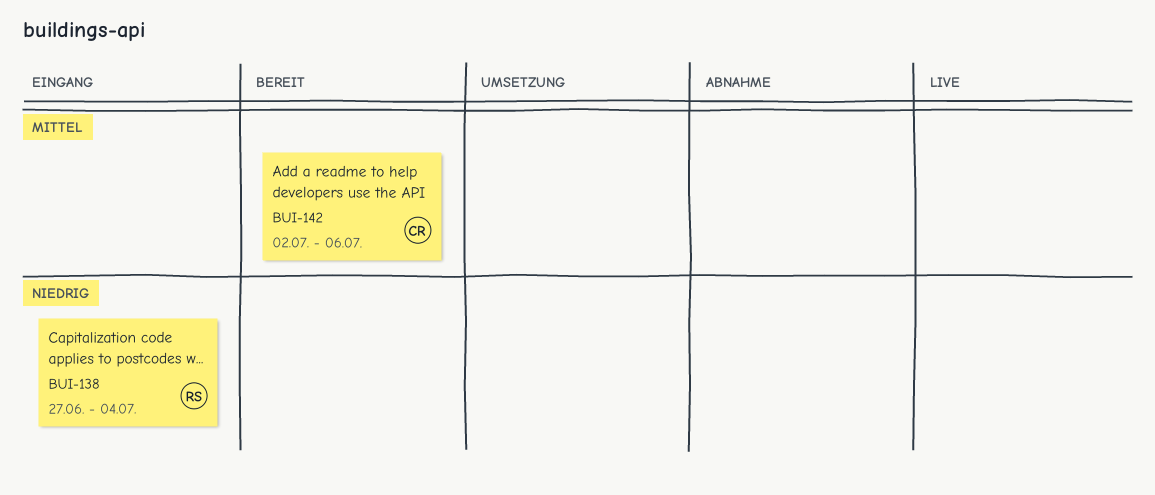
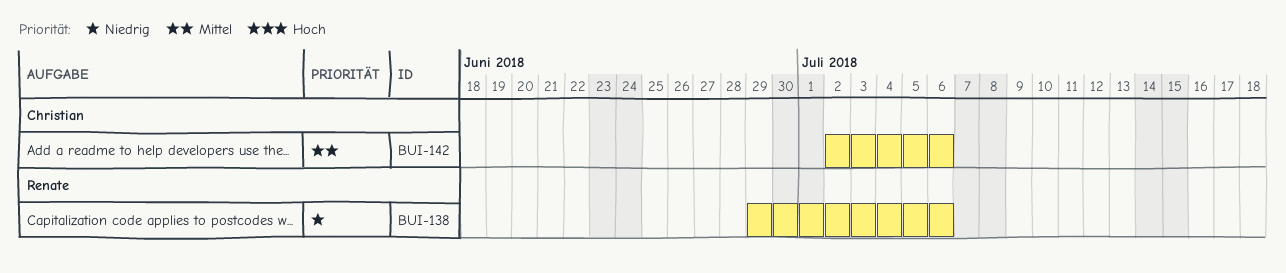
BUI-138, start: Jun 27 -> Jun 29
BUI-138, due: Jul 4 -> Jul 6

